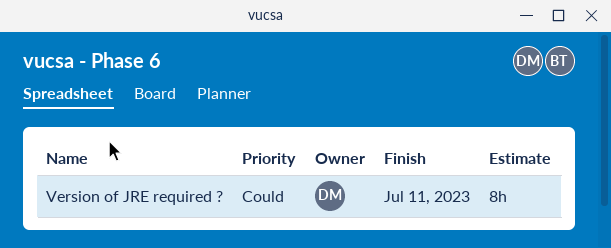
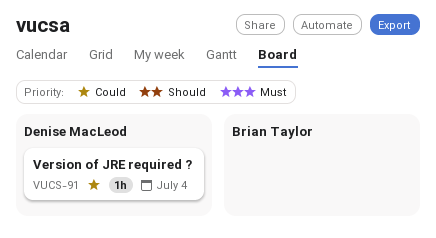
Version of JRE required ?, estimate: 8h -> 1h
Version of JRE required ?, due: Jul 11 -> Jul 4

